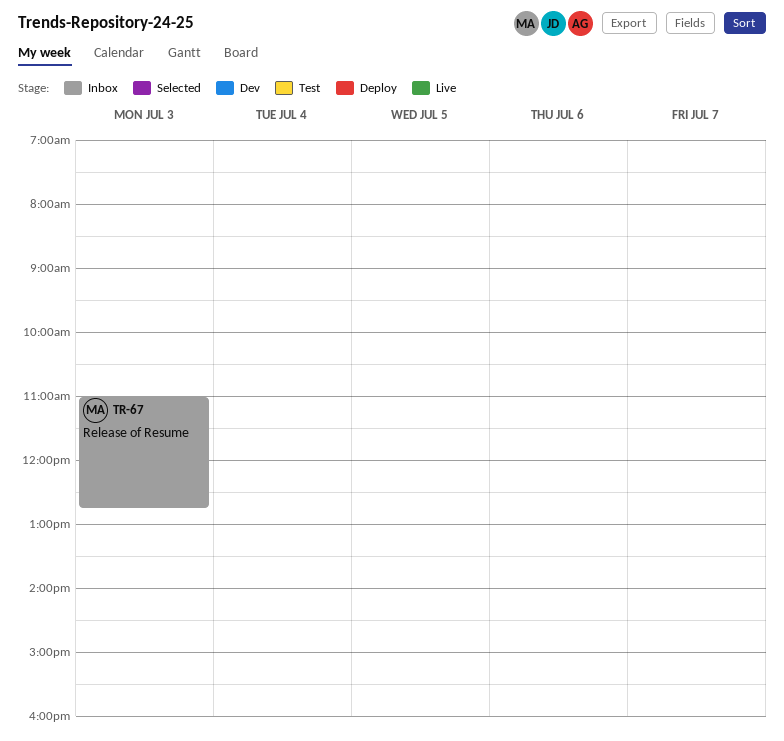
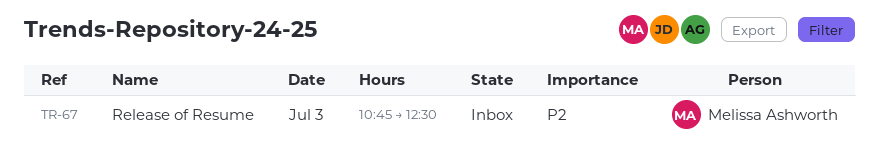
TR-67, begins: 11:00 -> 10:45
TR-67, ends: 12:45 -> 12:30

